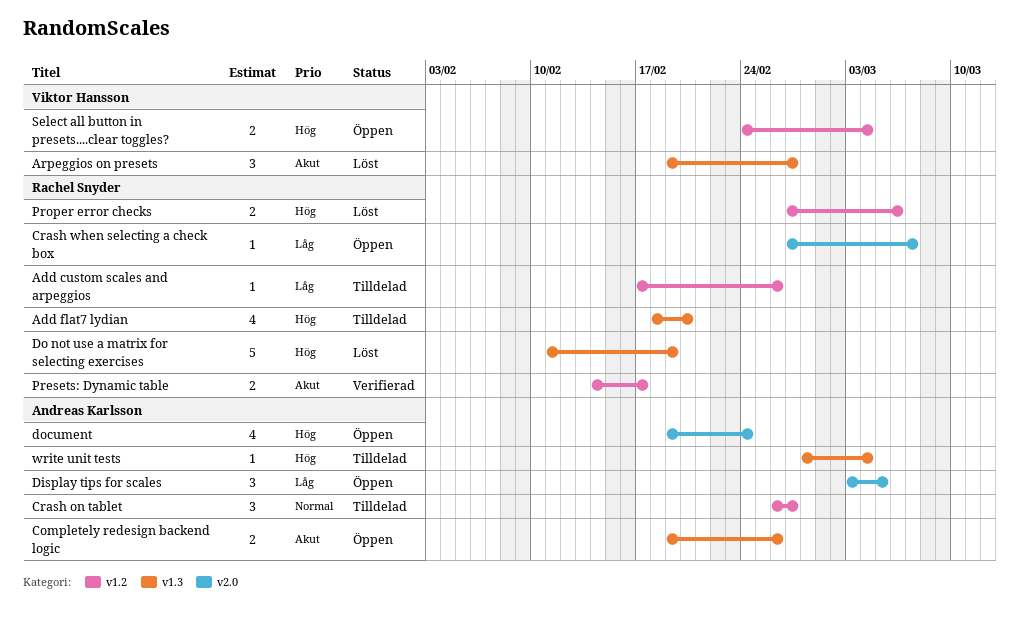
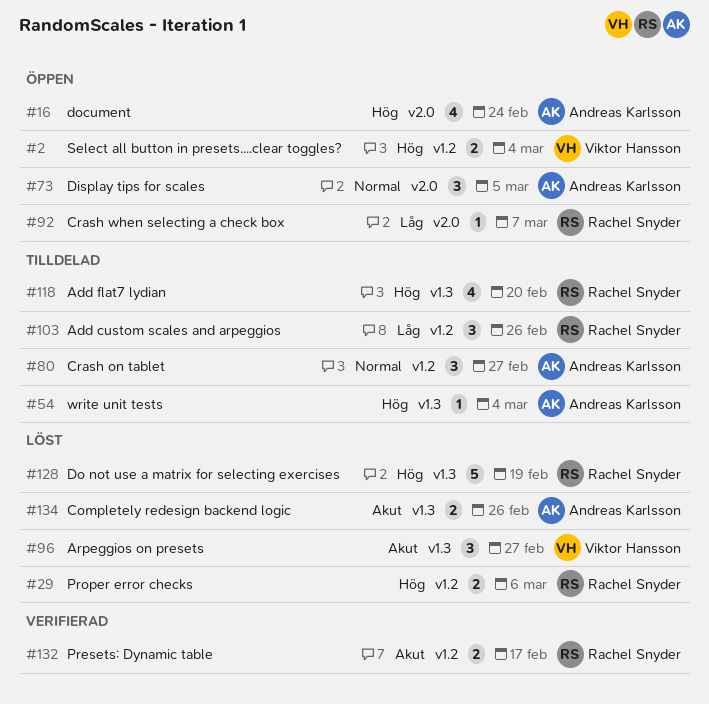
Add custom scales and arpeggios, estimate: 1 -> 3
Completely redesign backend logic, status: Öppen -> Löst
Display tips for scales, priority: Låg -> Normal

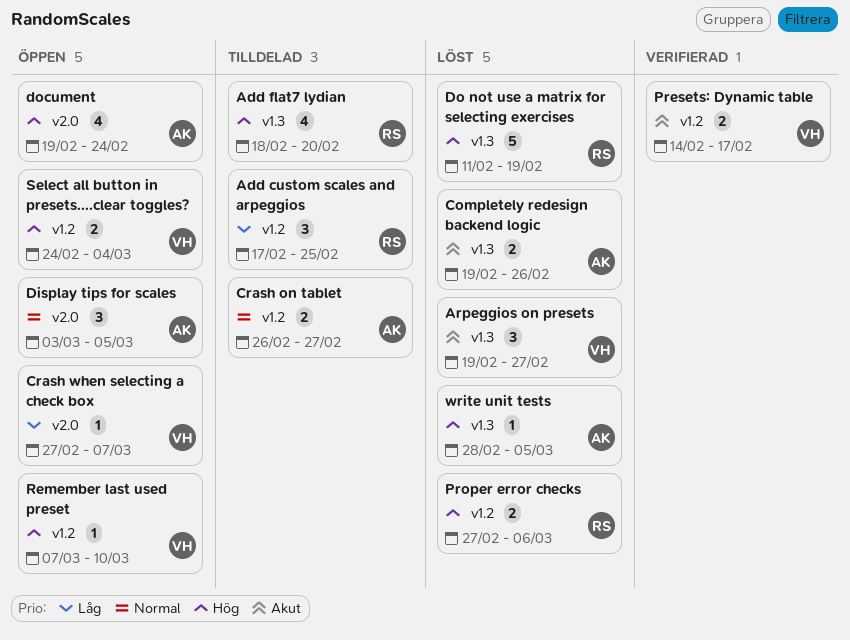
Add custom scales and arpeggios, due: Feb 26 -> Feb 25
Crash on tablet, estimate: 3 -> 2
Crash when selecting a check box, owner: Rachel Snyder -> Viktor Hansson
Presets: Dynamic table, owner: Rachel Snyder -> Viktor Hansson
Remember last used preset: none -> present
write unit tests, status: Tilldelad -> Löst
write unit tests, due: Mar 4 -> Mar 5

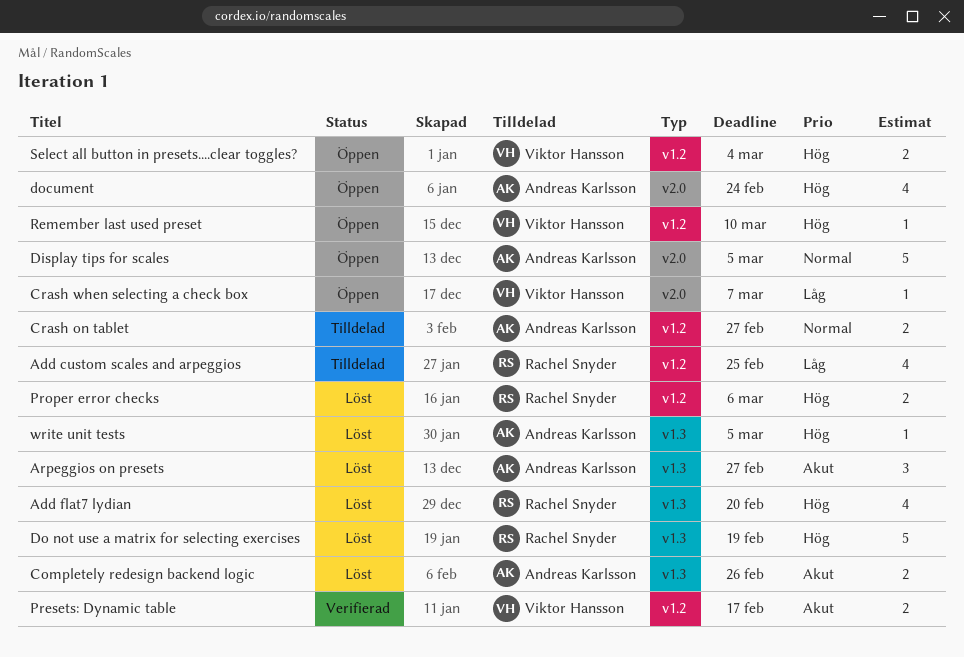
Add custom scales and arpeggios, estimate: 3 -> 4
Add flat7 lydian, status: Tilldelad -> Löst
Arpeggios on presets, owner: Viktor Hansson -> Andreas Karlsson
Display tips for scales, estimate: 3 -> 5

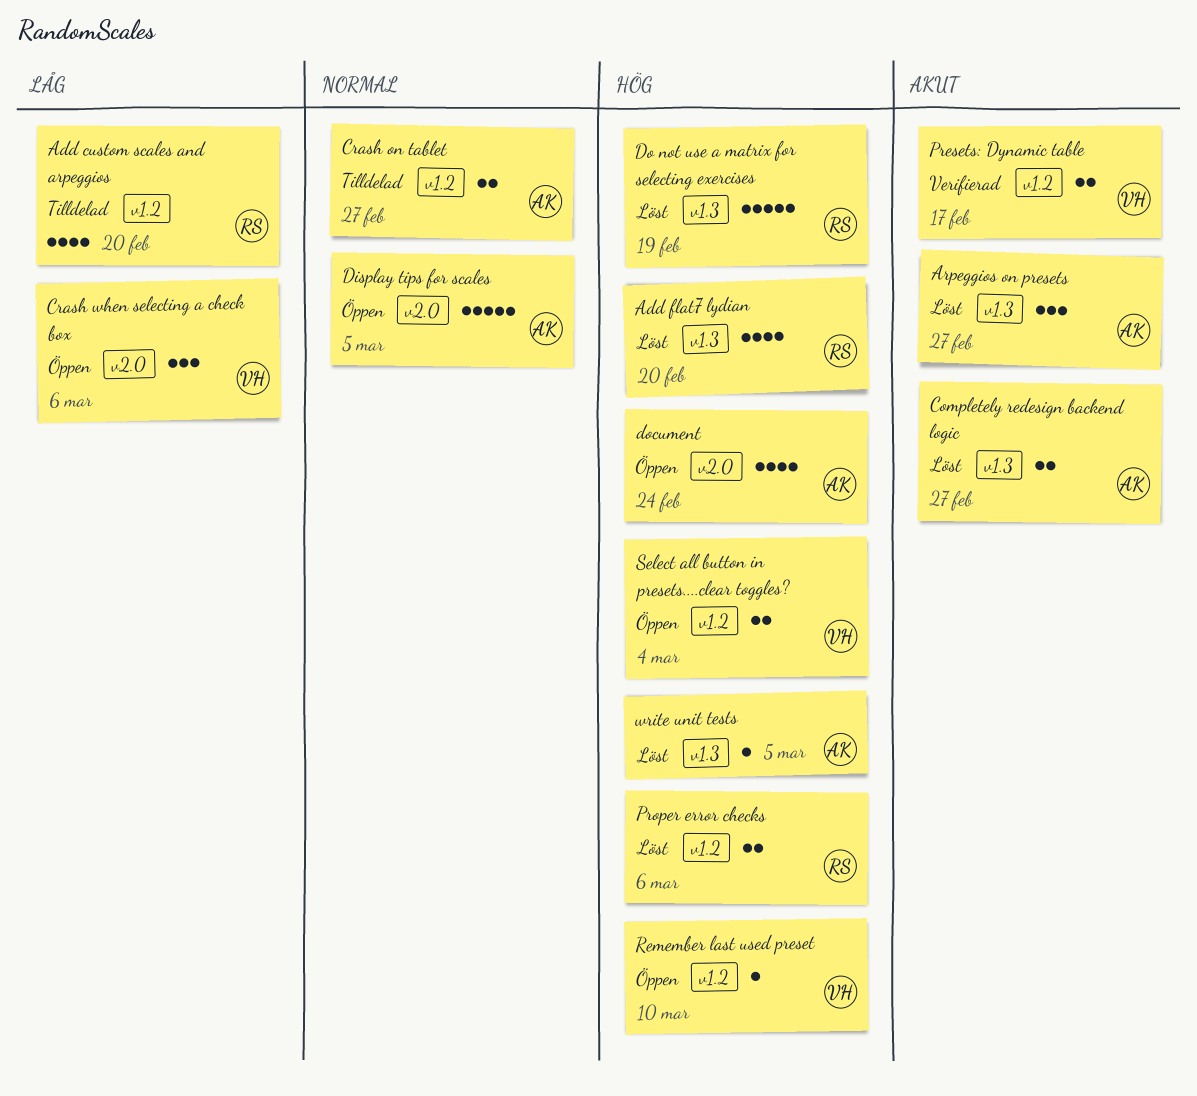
Add custom scales and arpeggios, due: Feb 25 -> Feb 20
Completely redesign backend logic, due: Feb 26 -> Feb 27
Crash when selecting a check box, estimate: 1 -> 3
Crash when selecting a check box, due: Mar 7 -> Mar 6

